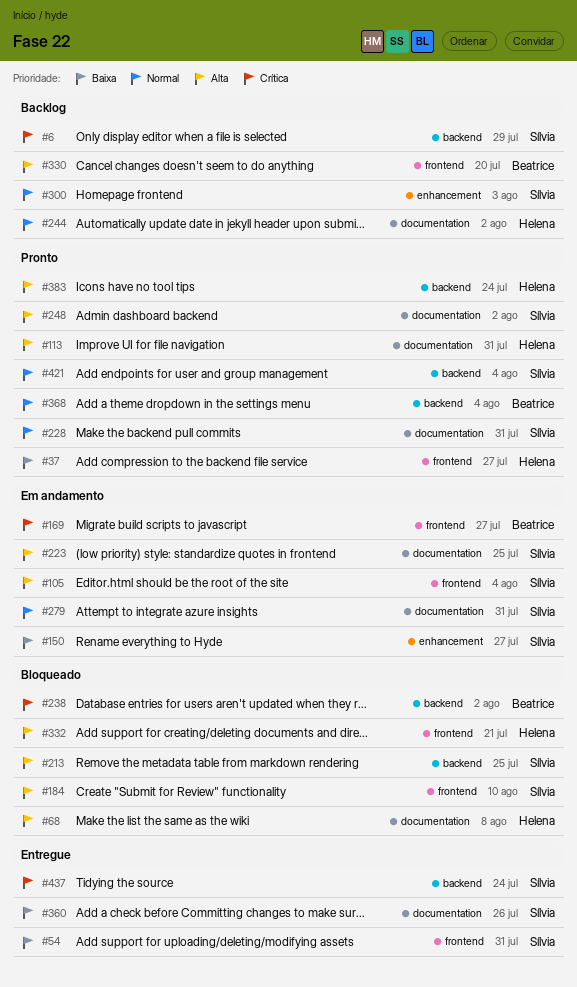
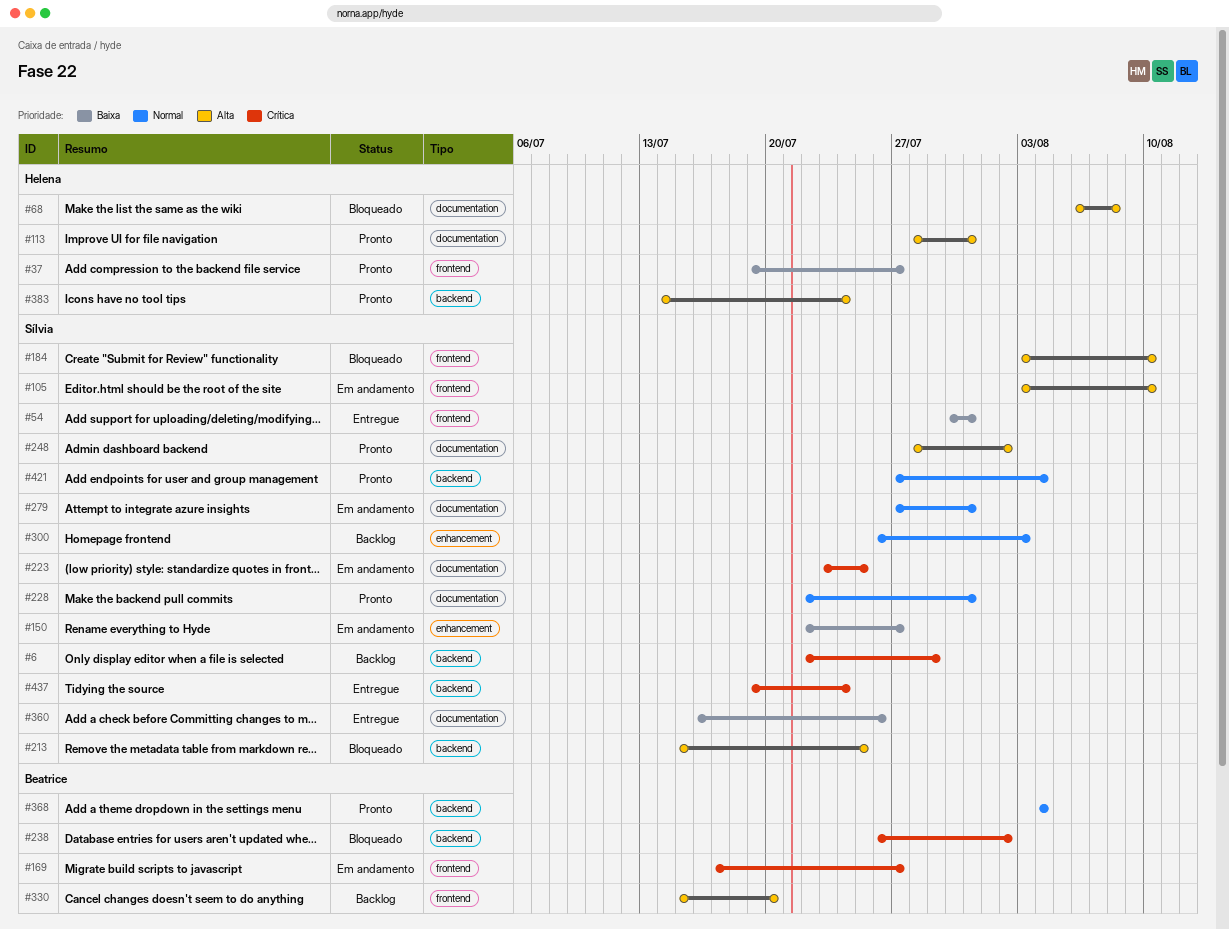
#105, due: Aug 4 -> Aug 10
#223, priority: Alta -> Crítica
#244: present -> none
#332: present -> none

